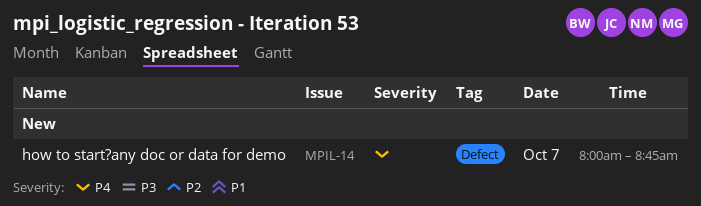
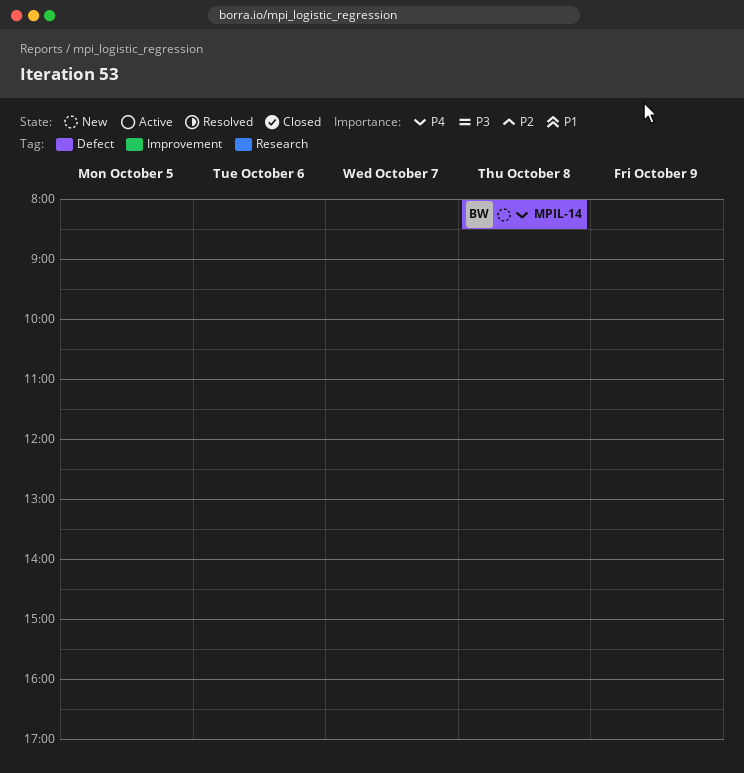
MPIL-14, day: Oct 7 -> Oct 8
MPIL-14, ends: 08:45 -> 08:30

